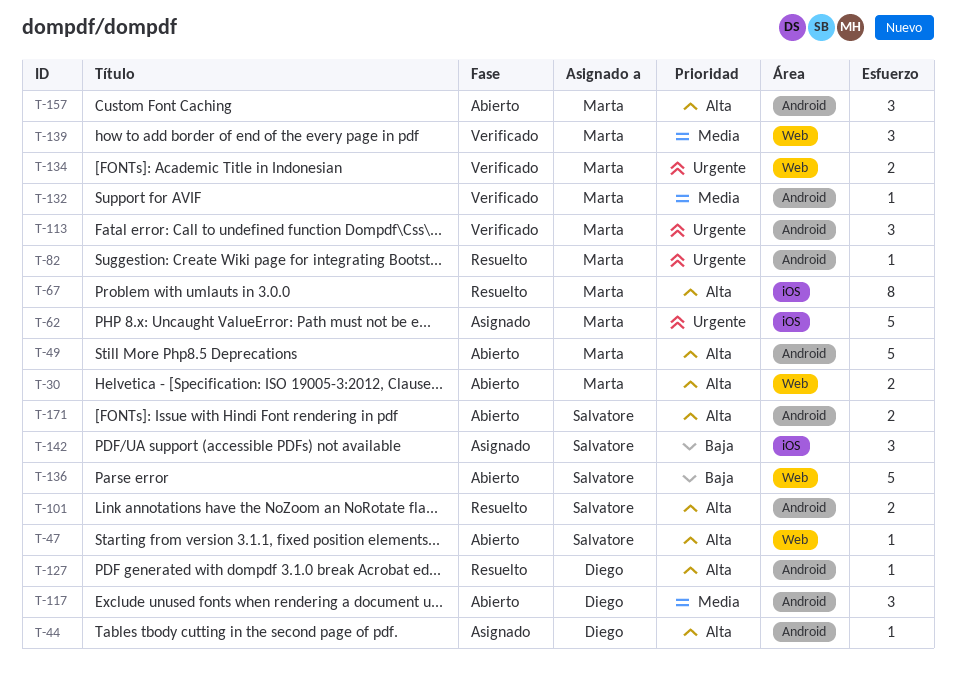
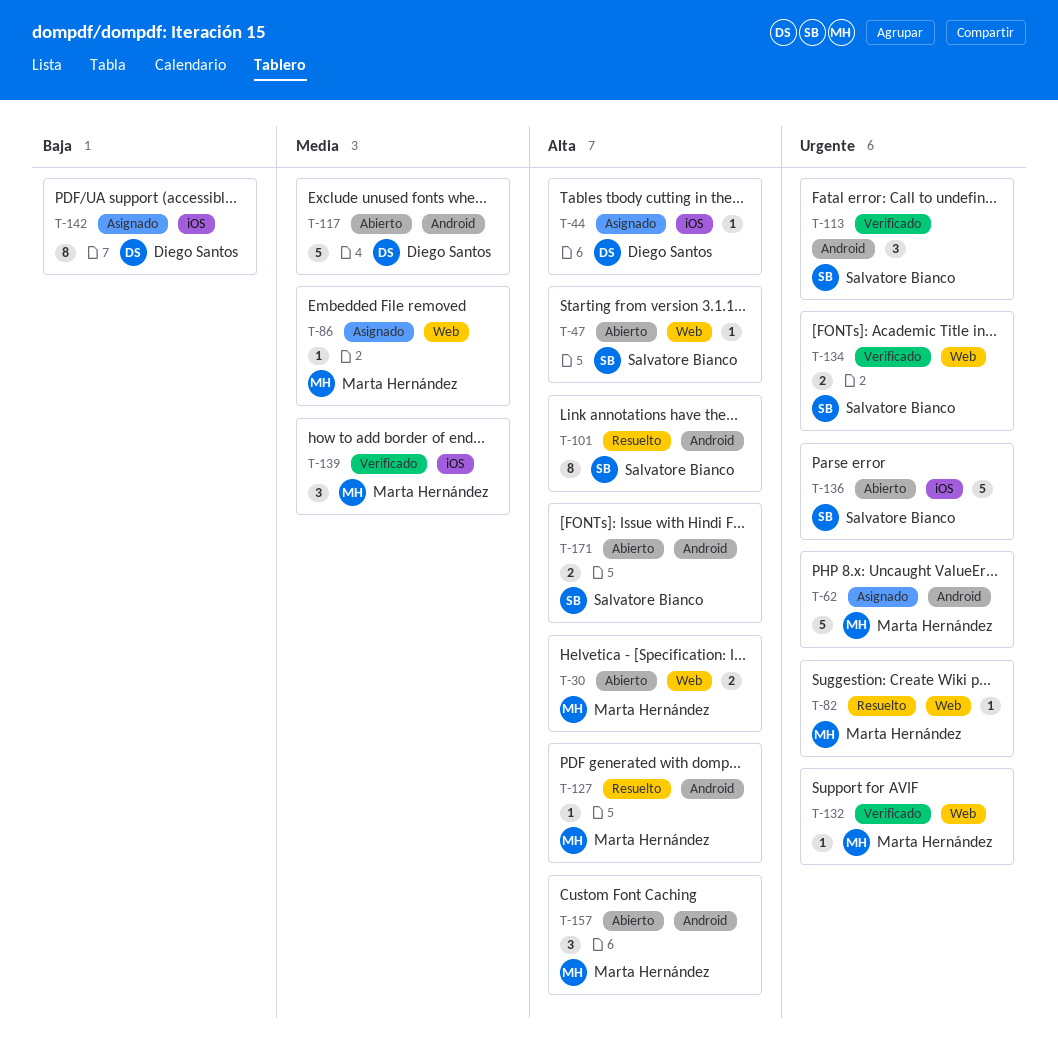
T-44, label: Android -> iOS
T-49: present -> none
T-62, label: iOS -> Android
T-67: present -> none
T-82, label: Android -> Web
T-86: none -> present
T-101, estimate: 2 -> 8
T-113, owner: Marta Hernández -> Salvatore Bianco
T-117, estimate: 3 -> 5
T-127, owner: Diego Santos -> Marta Hernández
T-132, priority: Media -> Urgente
T-132, label: Android -> Web
T-134, owner: Marta Hernández -> Salvatore Bianco
T-136, priority: Baja -> Urgente
T-136, label: Web -> iOS
T-139, label: Web -> iOS
T-142, owner: Salvatore Bianco -> Diego Santos
T-142, estimate: 3 -> 8

